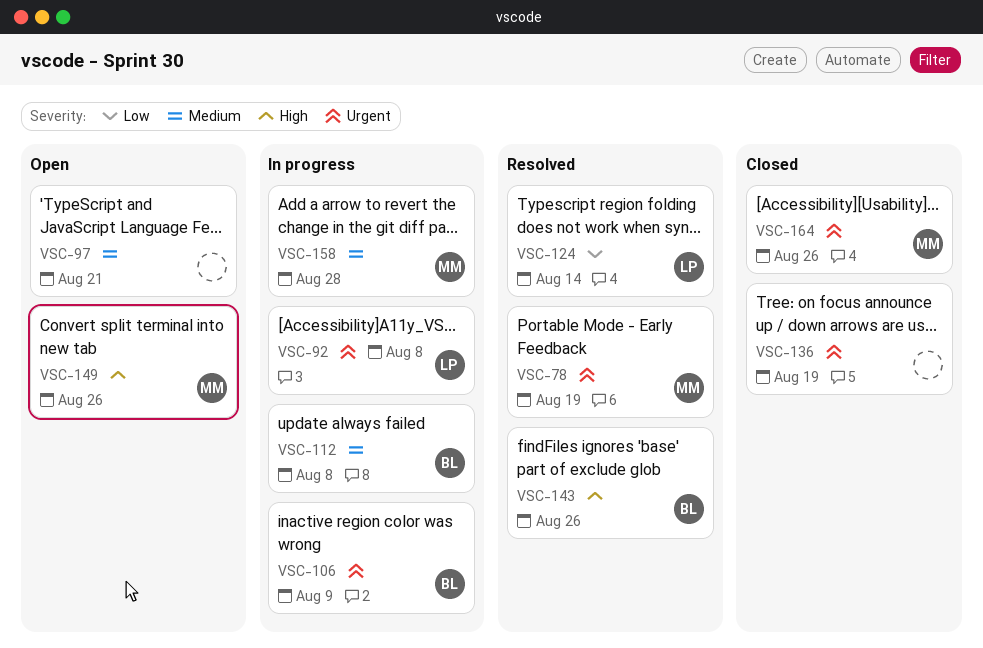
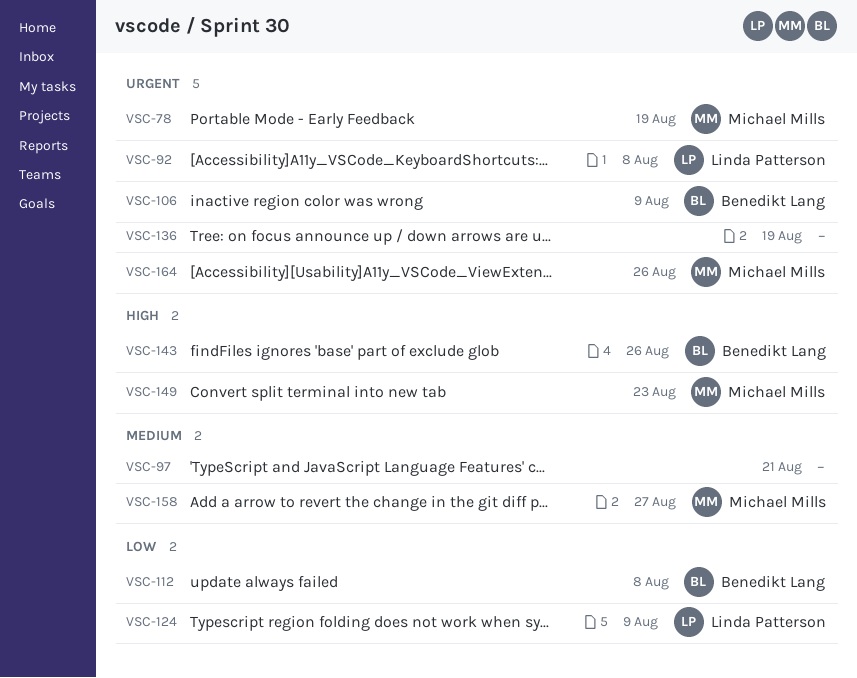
VSC-112, priority: Medium -> Low
VSC-124, due: Aug 14 -> Aug 9
VSC-149, due: Aug 26 -> Aug 23
VSC-158, due: Aug 28 -> Aug 27

